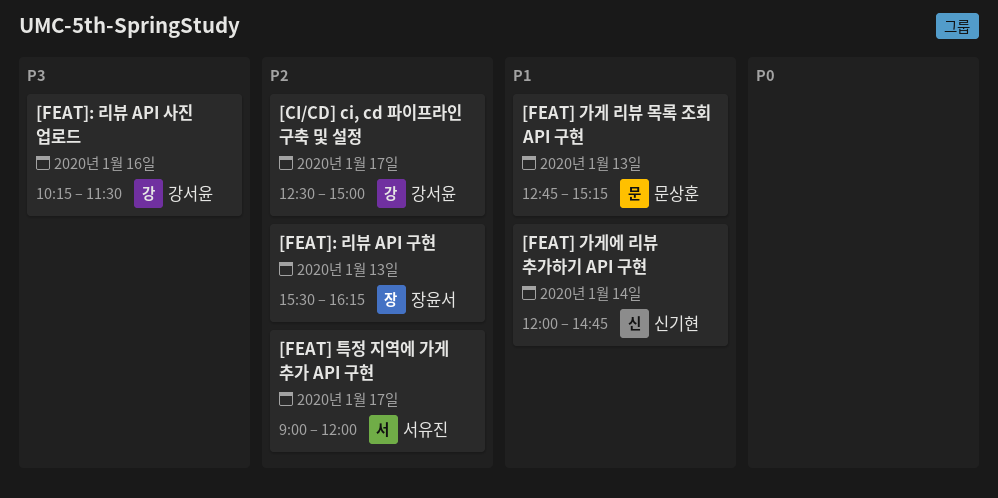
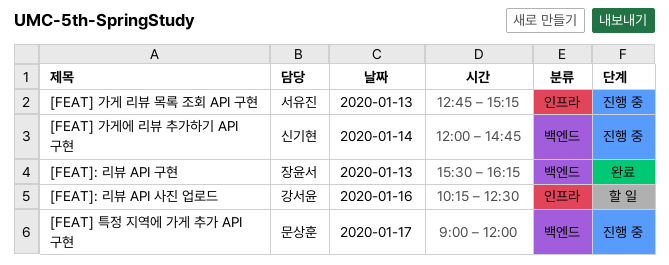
[CI/CD] ci, cd 파이프라인 구축 및 설정: present -> none
[FEAT] 가게 리뷰 목록 조회 API 구현, owner: 문상훈 -> 서유진
[FEAT] 특정 지역에 가게 추가 API 구현, owner: 서유진 -> 문상훈
[FEAT]: 리뷰 API 사진 업로드, ends: 11:30 -> 12:30

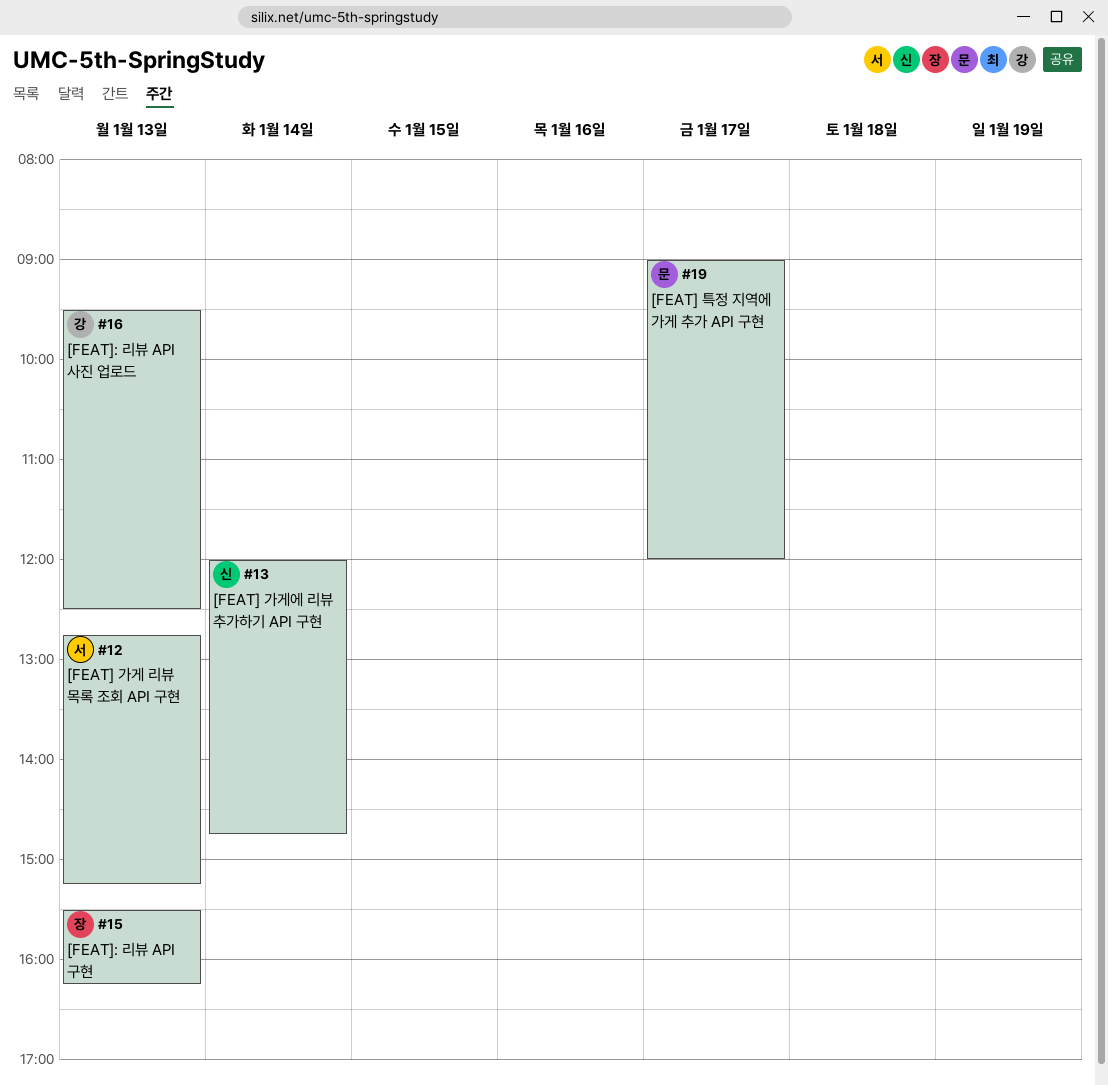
[FEAT]: 리뷰 API 사진 업로드, day: Jan 16 -> Jan 13
[FEAT]: 리뷰 API 사진 업로드, begins: 10:15 -> 09:30

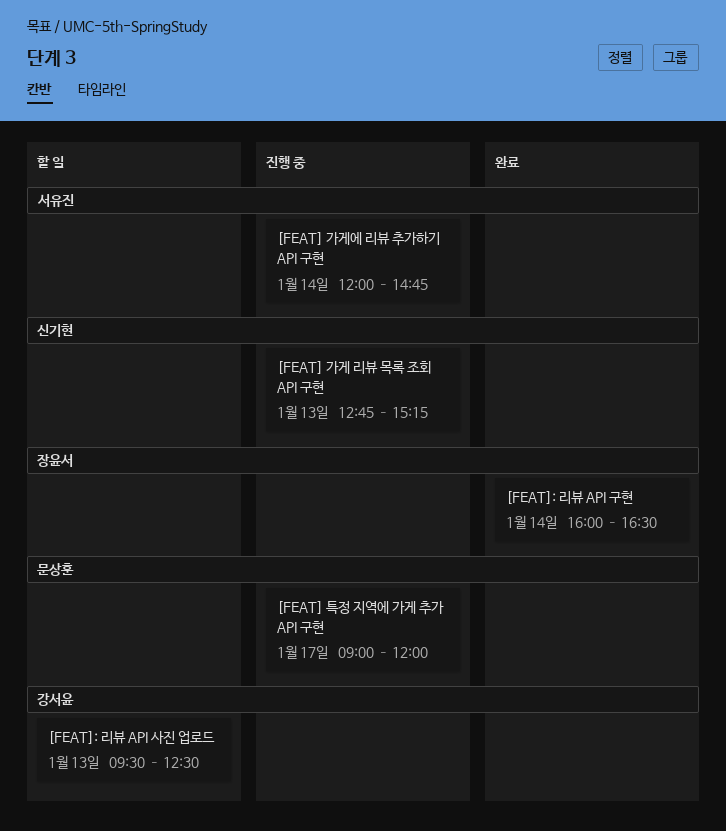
[FEAT] 가게 리뷰 목록 조회 API 구현, owner: 서유진 -> 신기현
[FEAT] 가게에 리뷰 추가하기 API 구현, owner: 신기현 -> 서유진
[FEAT]: 리뷰 API 구현, day: Jan 13 -> Jan 14
[FEAT]: 리뷰 API 구현, begins: 15:30 -> 16:00
[FEAT]: 리뷰 API 구현, ends: 16:15 -> 16:30

